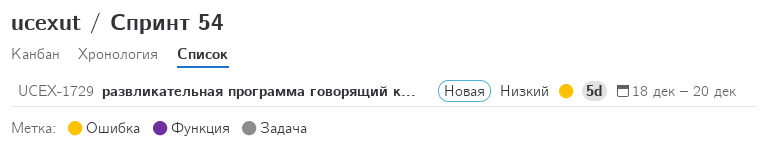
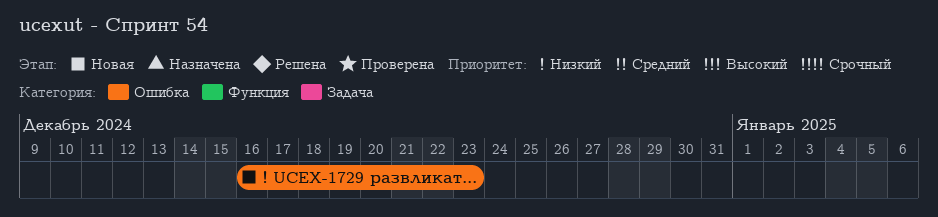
UCEX-1729, start: Dec 18 -> Dec 16
UCEX-1729, due: Dec 20 -> Dec 23

